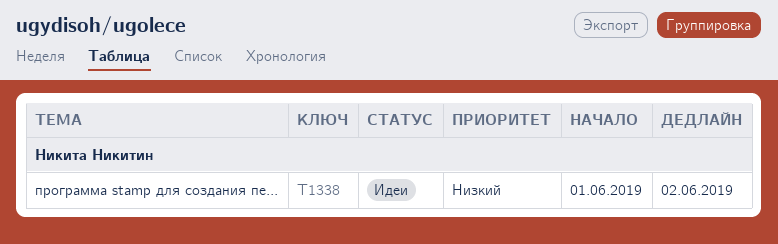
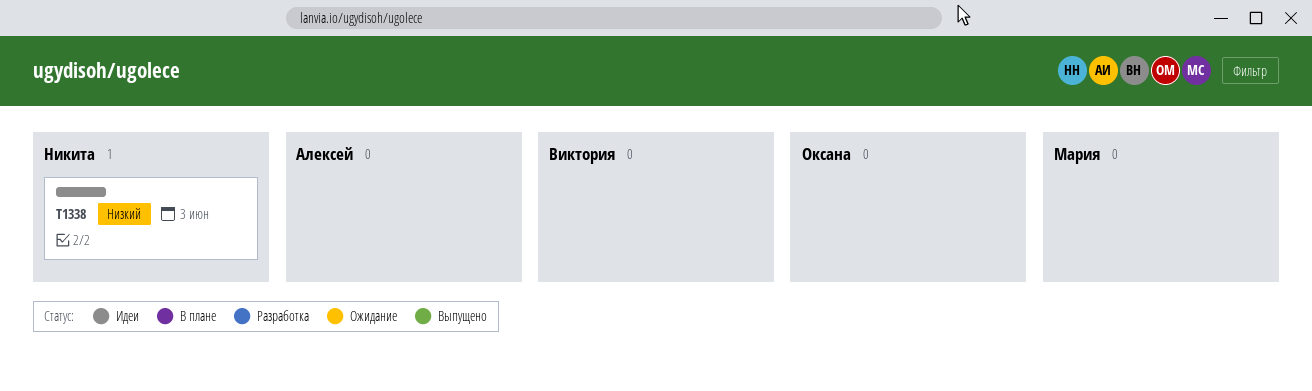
T1338, due: Jun 2 -> Jun 3

